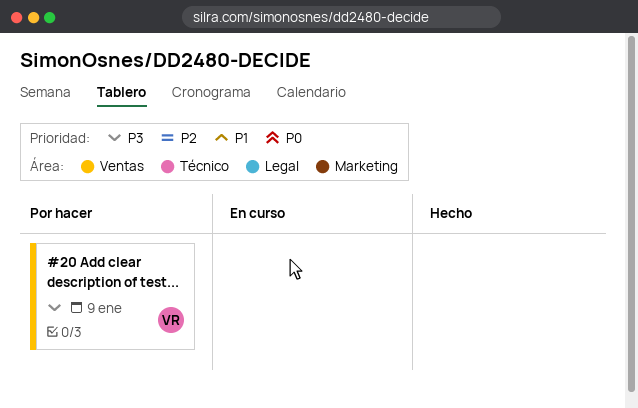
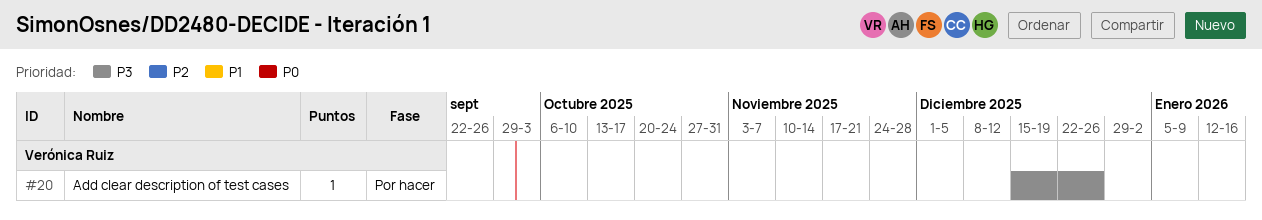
#20, due: Jan 9 -> Dec 26

